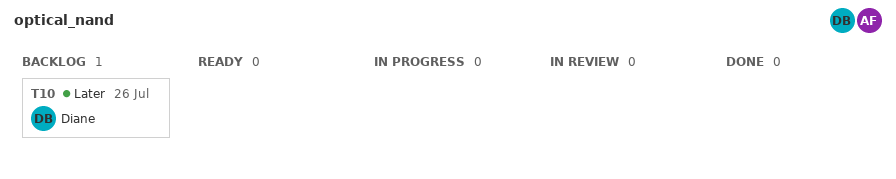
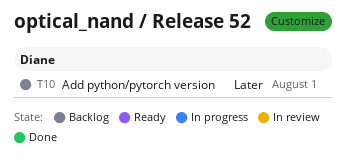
T10, due: Jul 26 -> Aug 1

